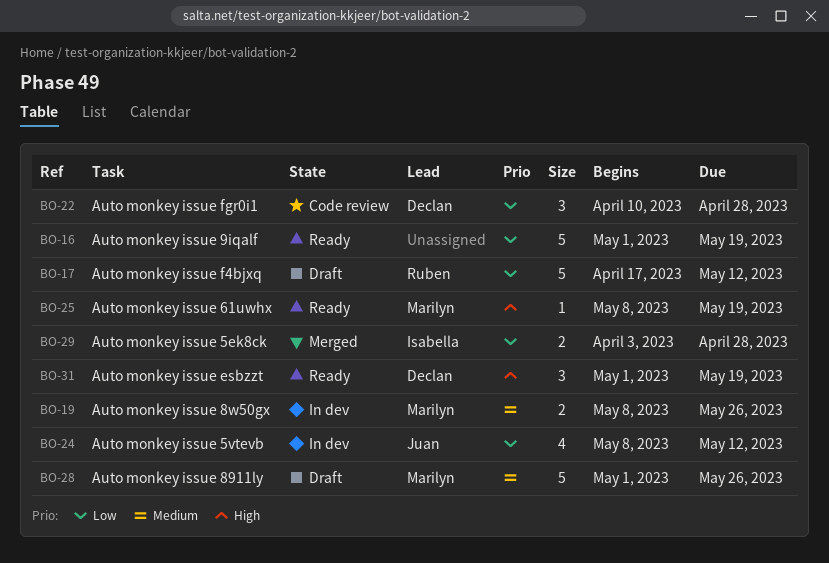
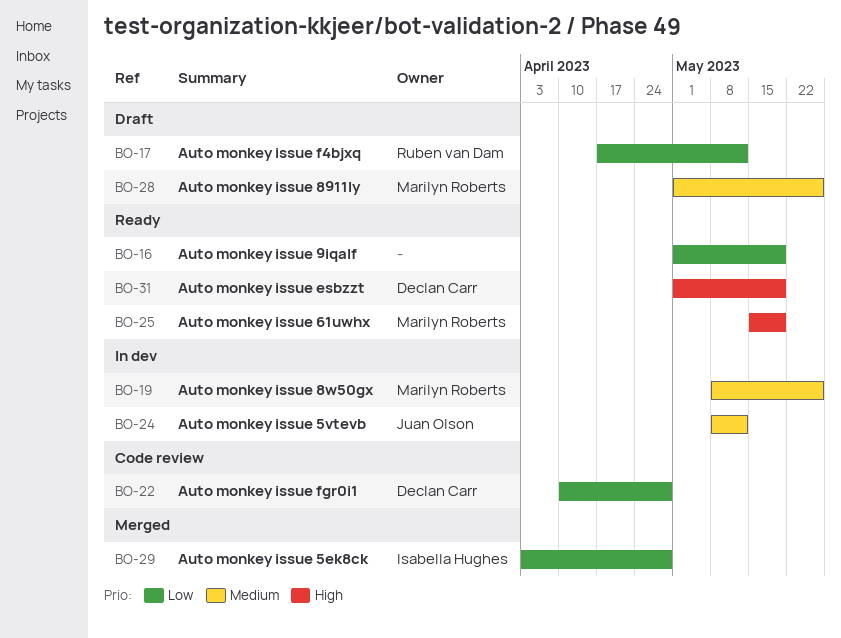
BO-24, priority: Low -> Medium
BO-25, start: May 8 -> May 15

